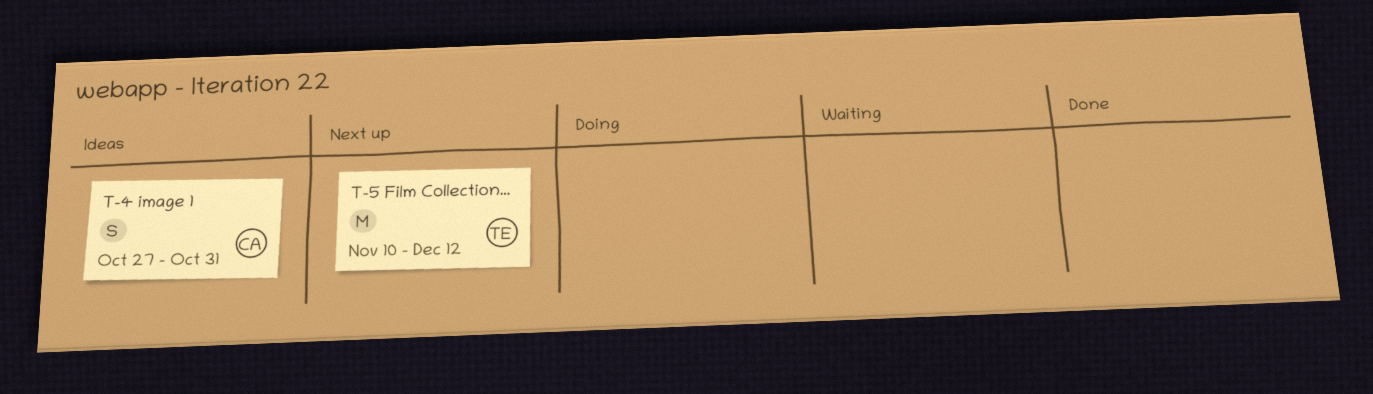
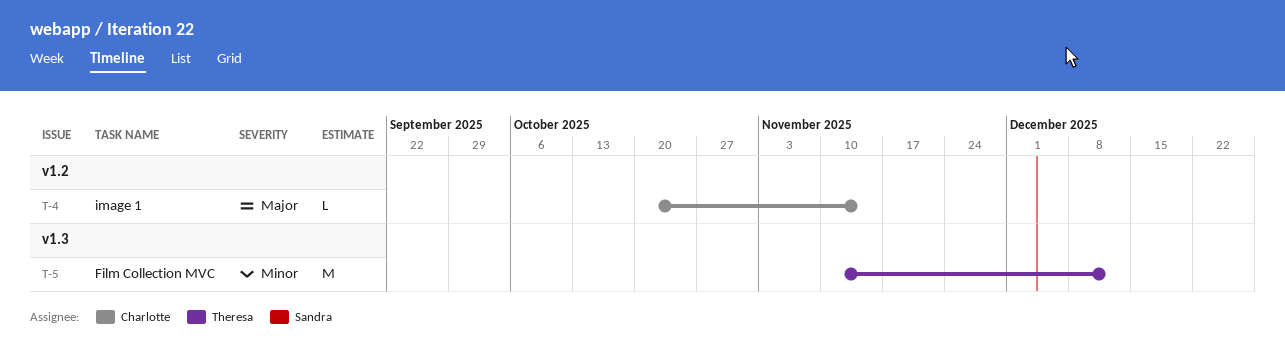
T-4, estimate: S -> L
T-4, start: Oct 27 -> Oct 20
T-4, due: Oct 31 -> Nov 14

